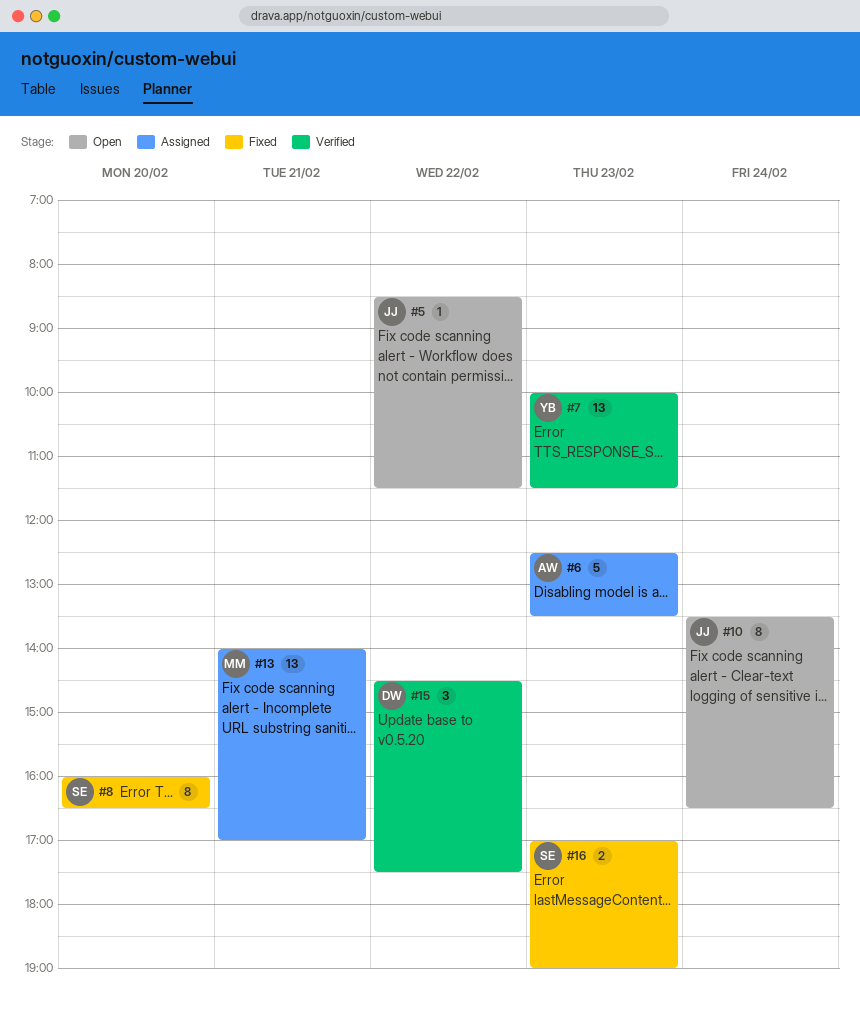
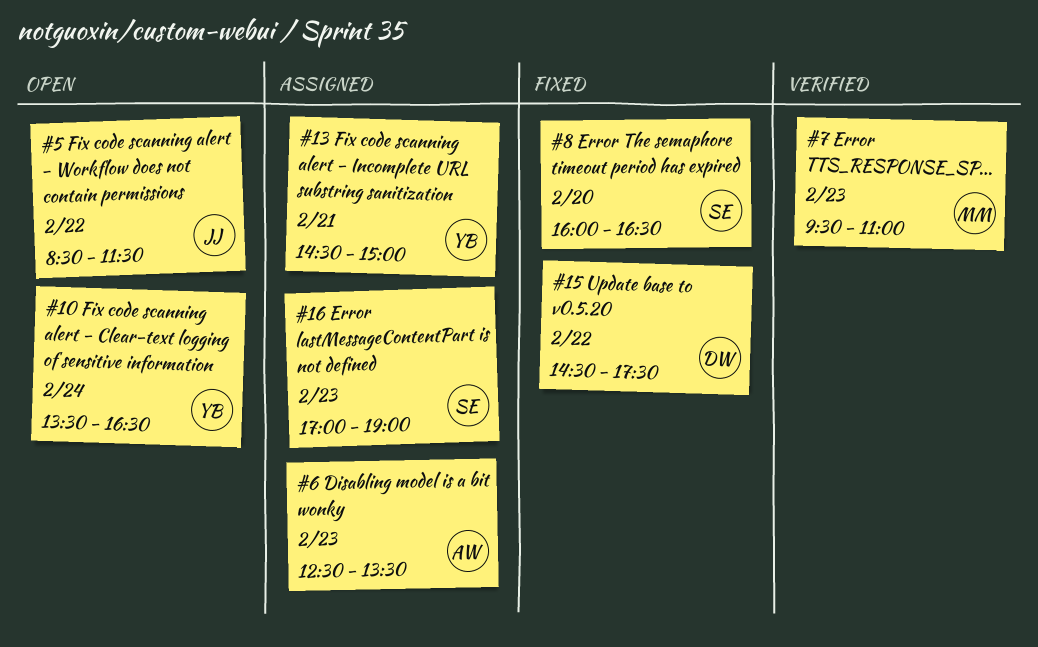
#7, owner: YB -> MM
#7, begins: 10:00 -> 09:30
#7, ends: 11:30 -> 11:00
#10, owner: JJ -> YB
#13, owner: MM -> YB
#13, begins: 14:00 -> 14:30
#13, ends: 17:00 -> 15:00
#15, status: Verified -> Fixed
#16, status: Fixed -> Assigned

